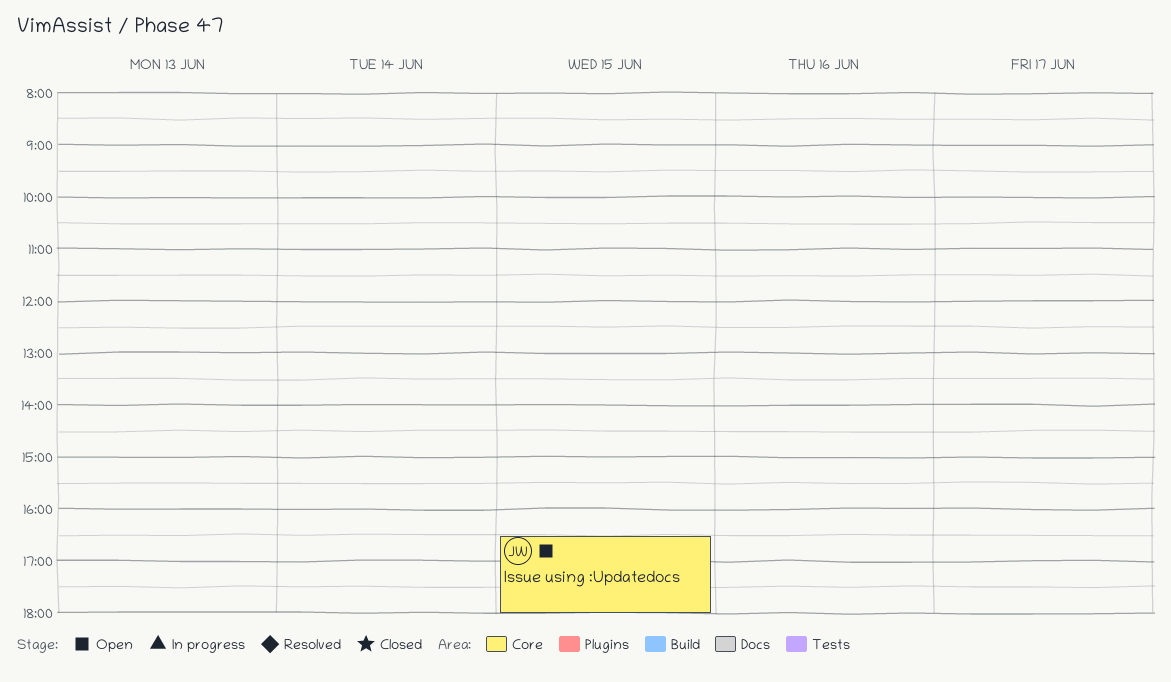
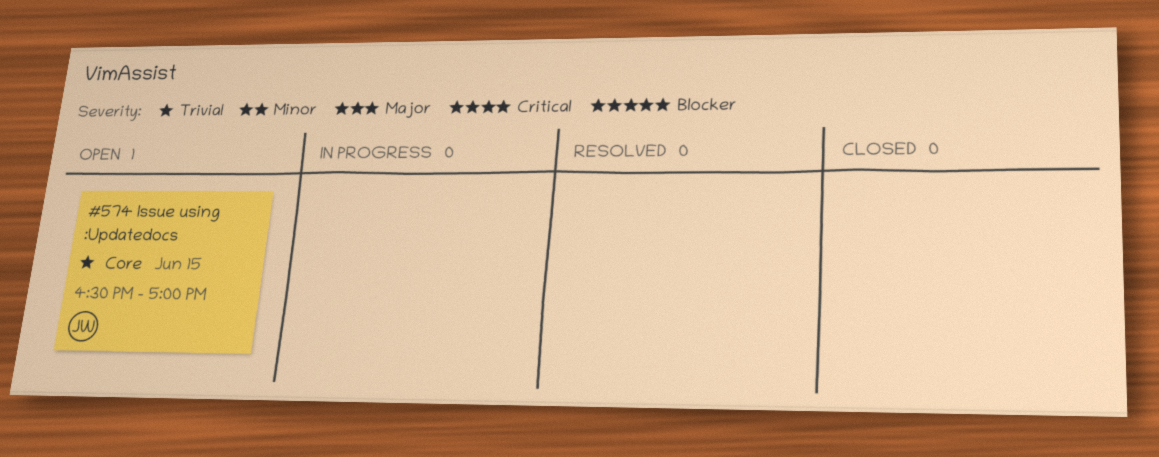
Issue using :Updatedocs, ends: 18:00 -> 17:00

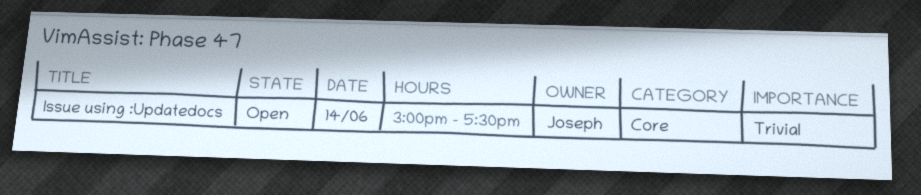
Issue using :Updatedocs, day: Jun 15 -> Jun 14
Issue using :Updatedocs, begins: 16:30 -> 15:00
Issue using :Updatedocs, ends: 17:00 -> 17:30

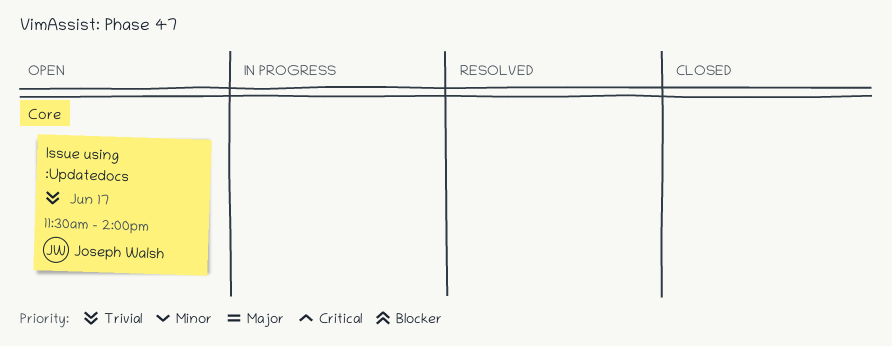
Issue using :Updatedocs, day: Jun 14 -> Jun 17
Issue using :Updatedocs, begins: 15:00 -> 11:30
Issue using :Updatedocs, ends: 17:30 -> 14:00

